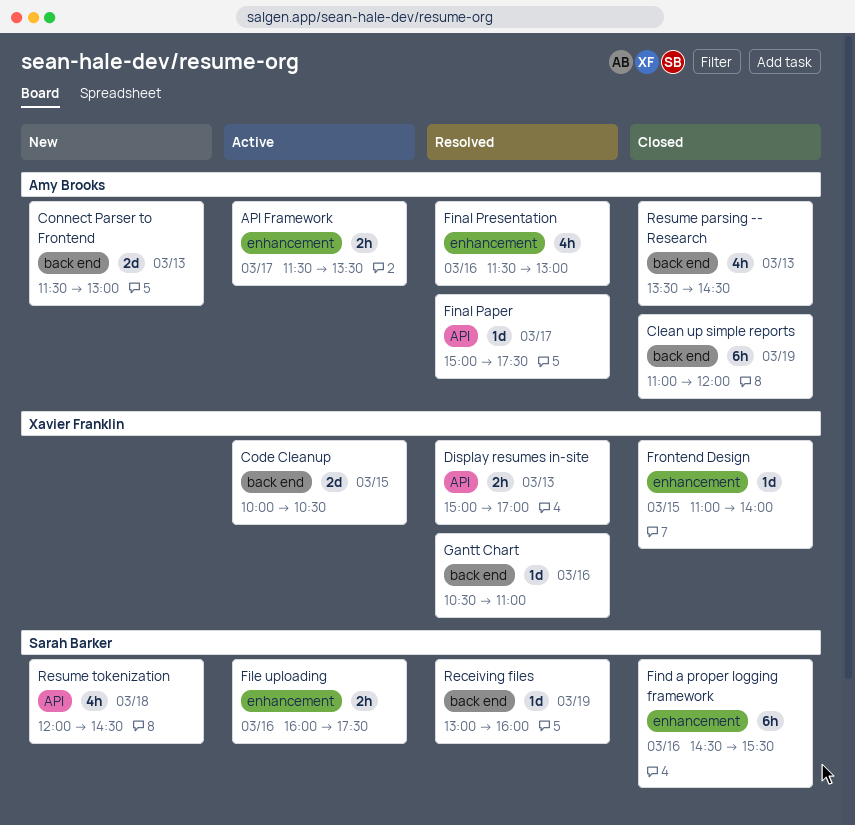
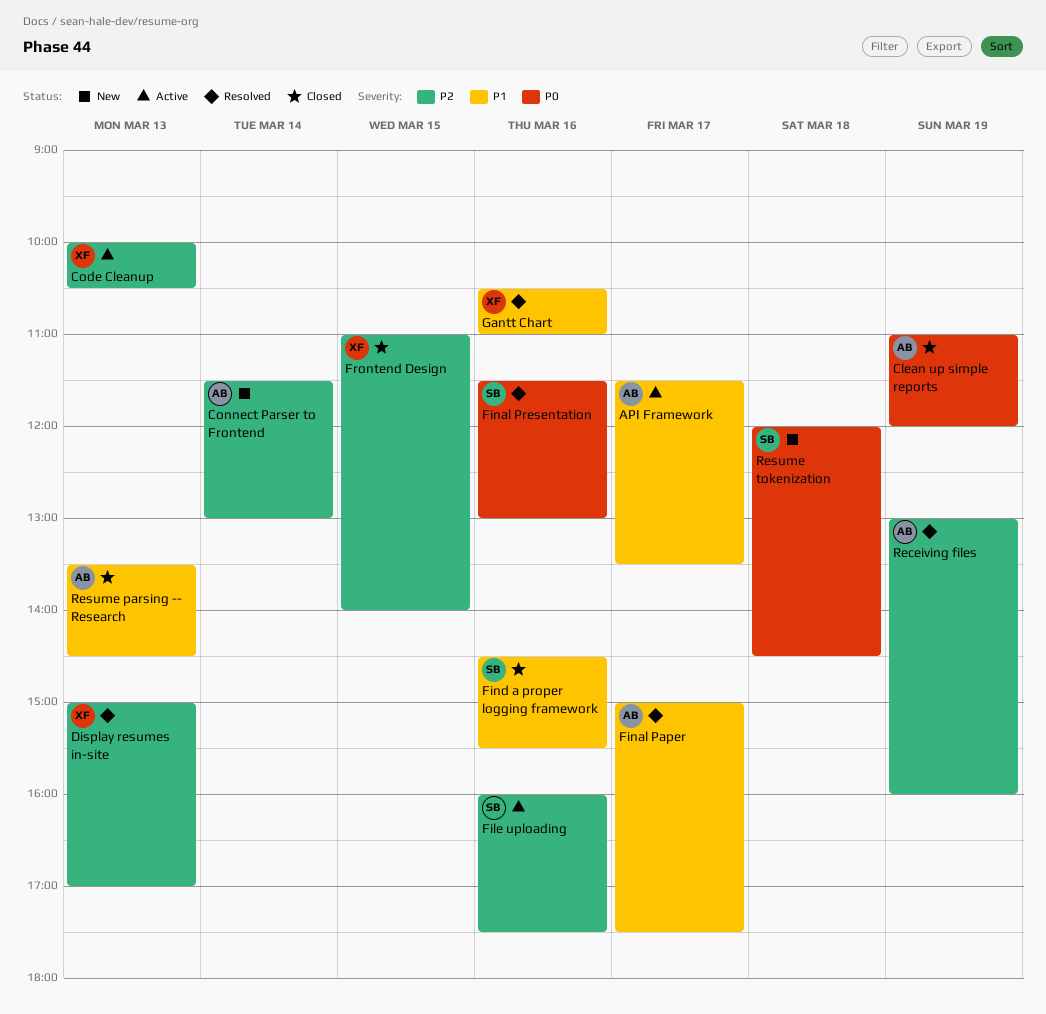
Code Cleanup, day: Mar 15 -> Mar 13
Connect Parser to Frontend, day: Mar 13 -> Mar 14
Final Presentation, owner: Amy Brooks -> Sarah Barker
Receiving files, owner: Sarah Barker -> Amy Brooks

